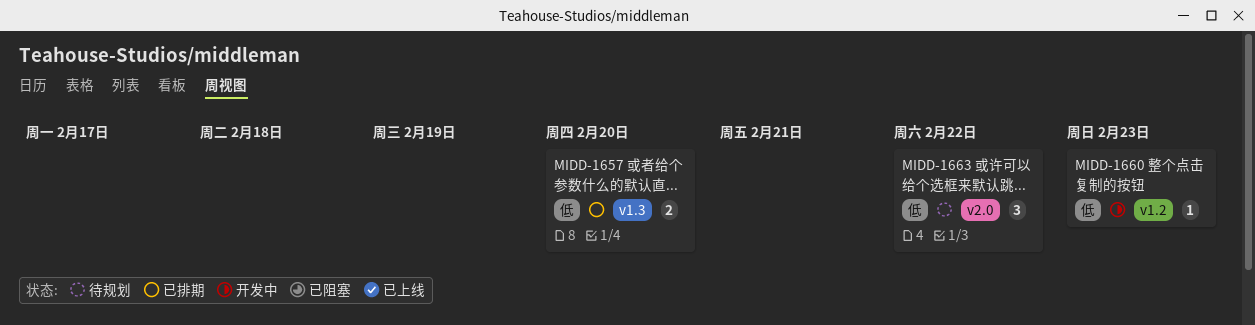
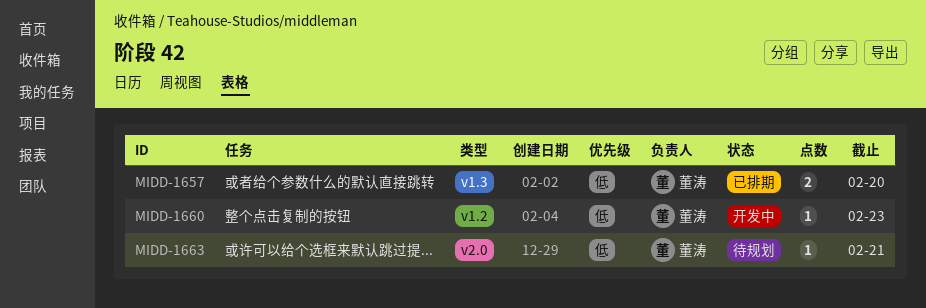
MIDD-1663, estimate: 3 -> 1
MIDD-1663, due: Feb 22 -> Feb 21

